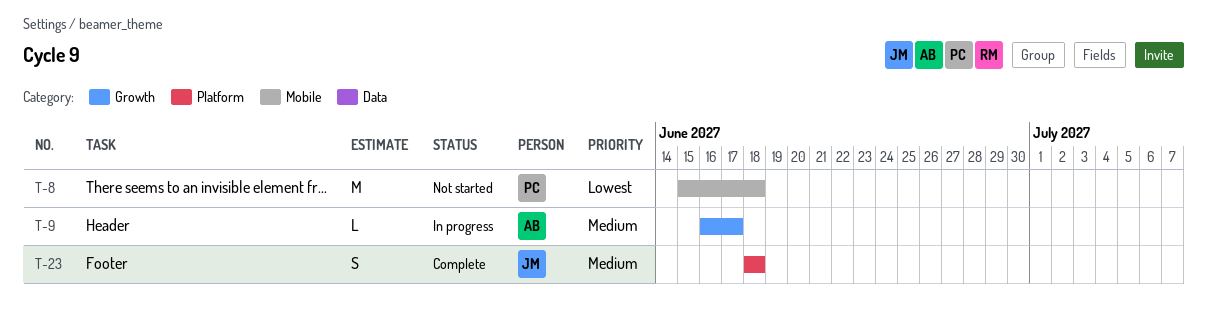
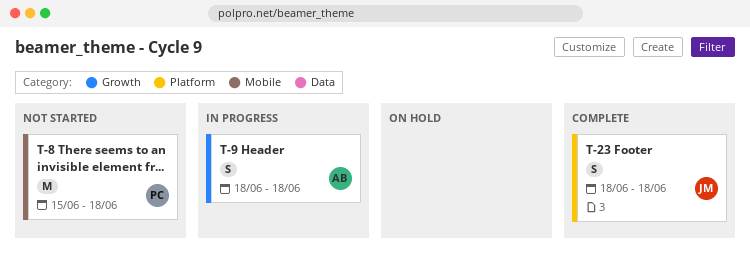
T-9, estimate: L -> S
T-9, start: Jun 16 -> Jun 18
T-9, due: Jun 17 -> Jun 18

